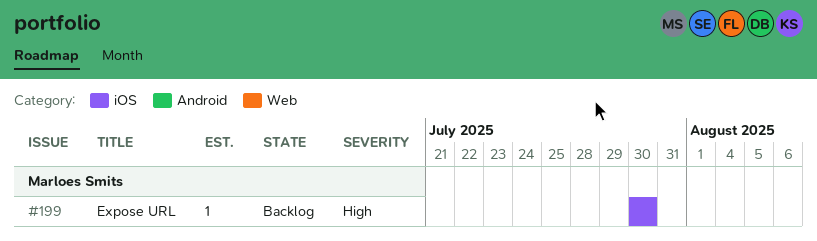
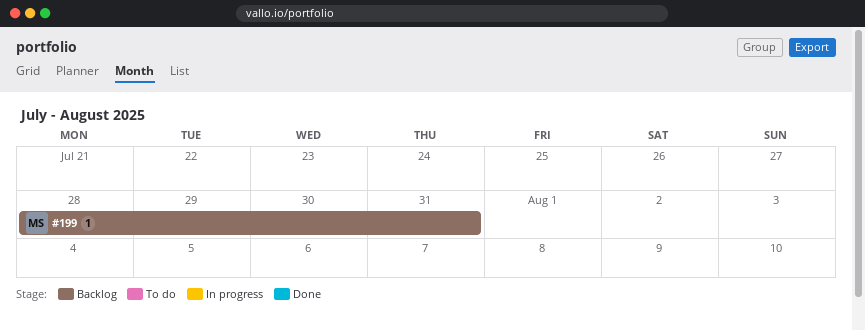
#199, start: Jul 30 -> Jul 28
#199, due: Jul 30 -> Jul 31

